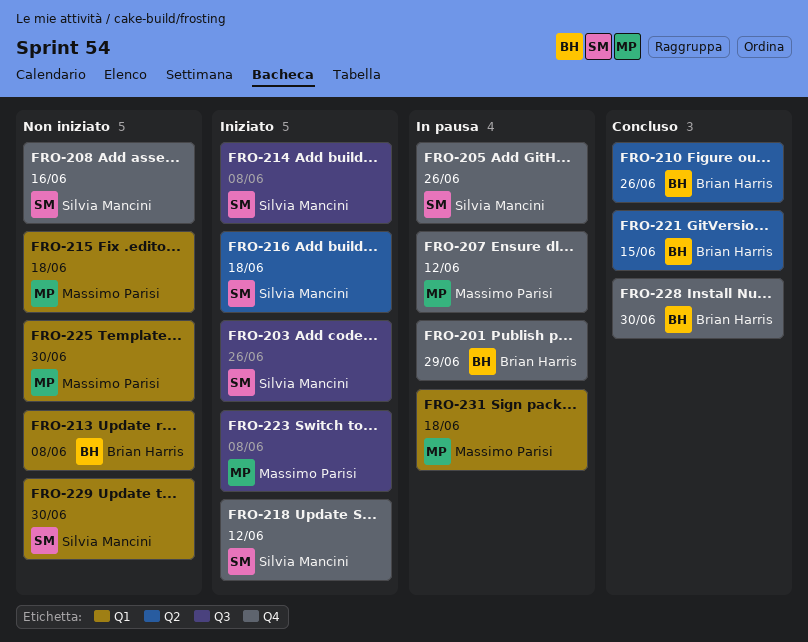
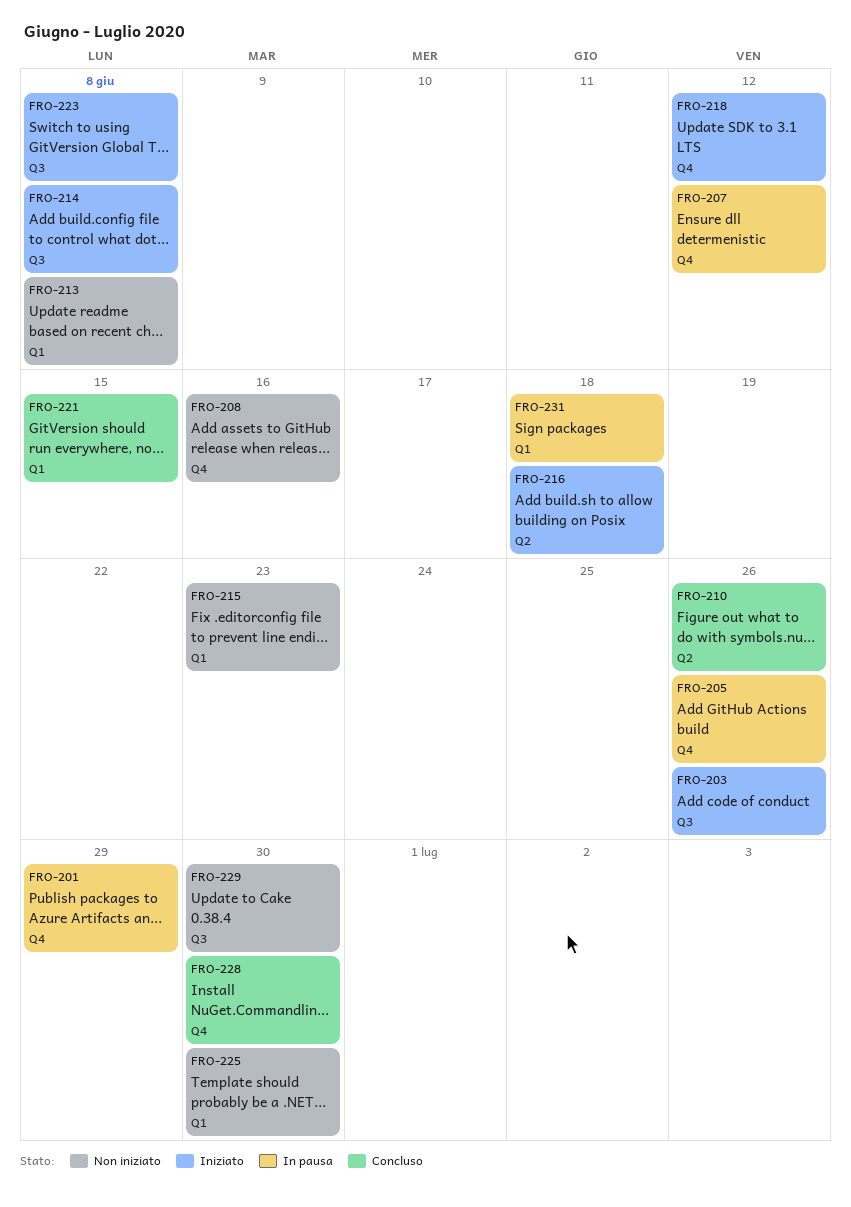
FRO-215, due: Jun 18 -> Jun 23
FRO-221, label: Q2 -> Q1
FRO-229, label: Q1 -> Q3

